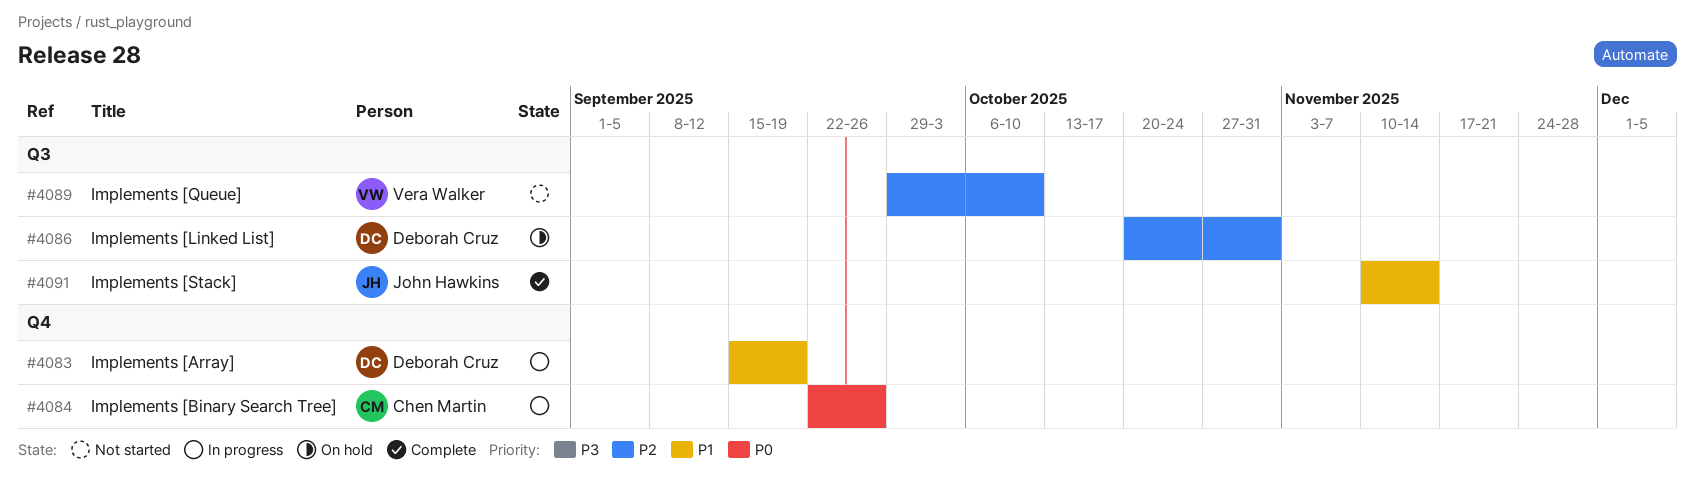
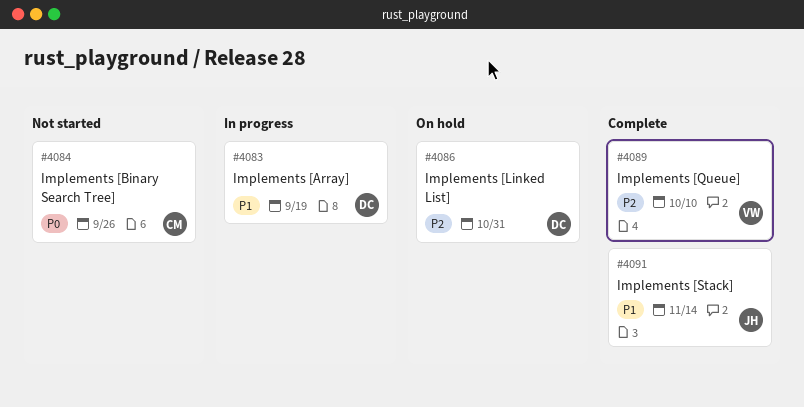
#4084, status: In progress -> Not started
#4089, status: Not started -> Complete

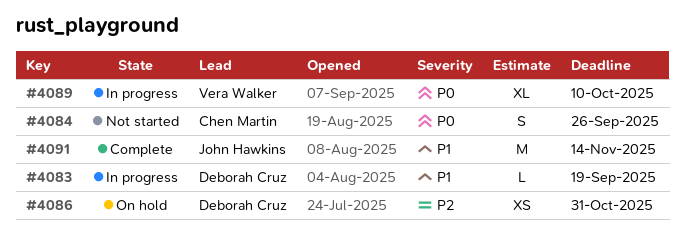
#4089, status: Complete -> In progress
#4089, priority: P2 -> P0

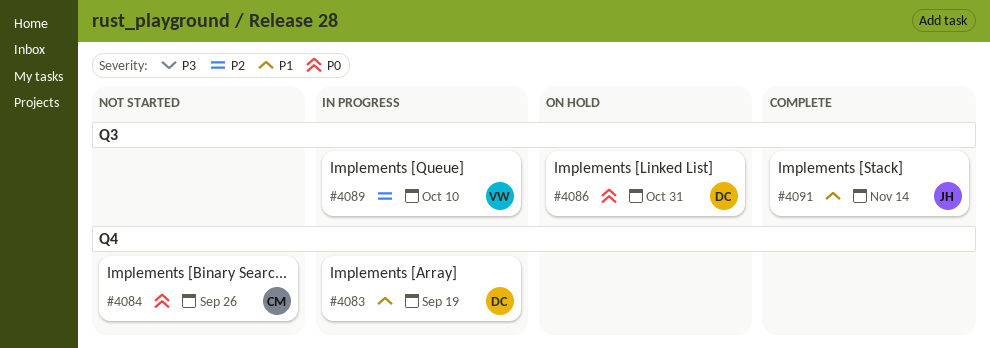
#4086, priority: P2 -> P0
#4089, priority: P0 -> P2

